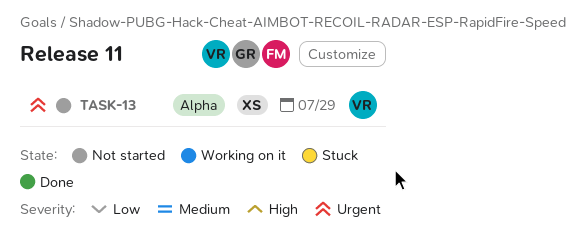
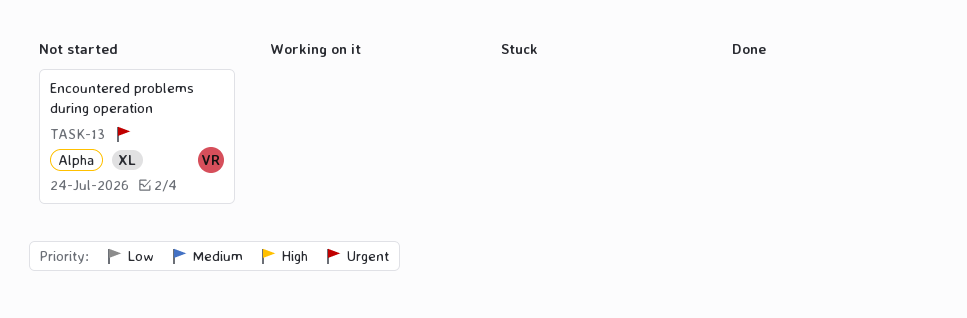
TASK-13, estimate: XS -> XL
TASK-13, due: Jul 29 -> Jul 24

